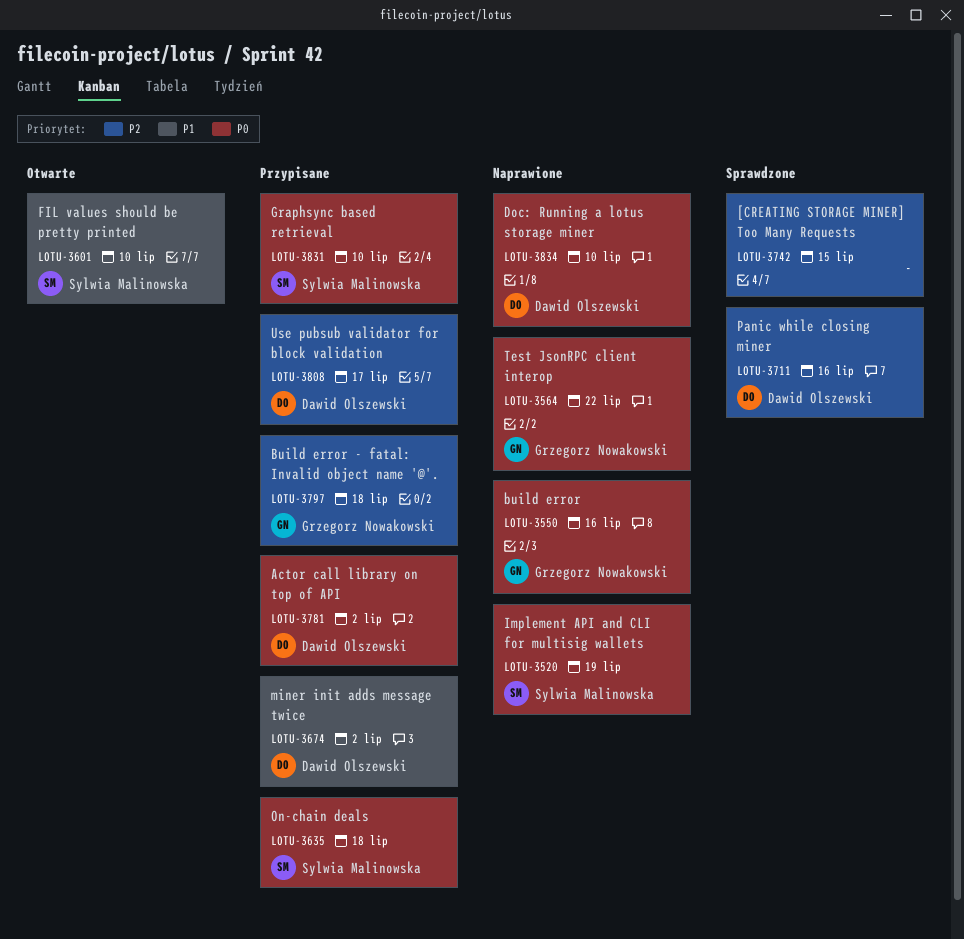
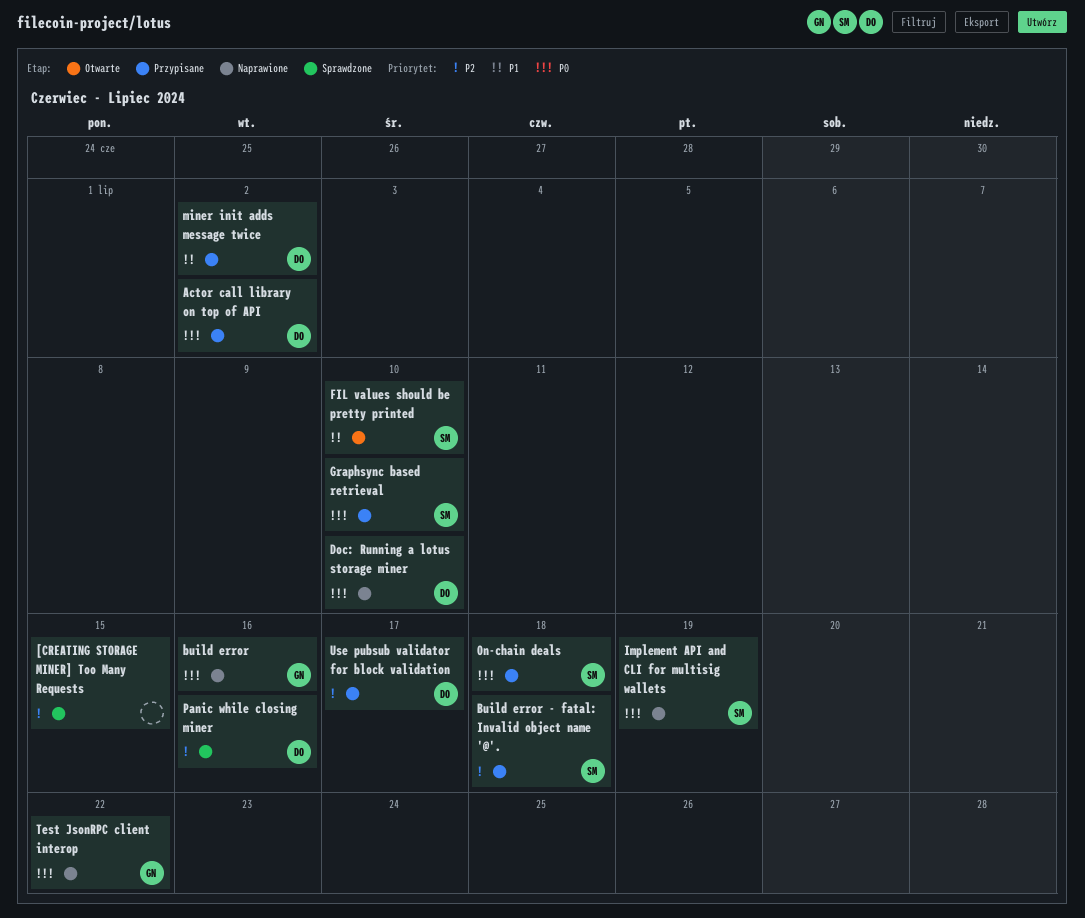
Build error - fatal: Invalid object name '@'., owner: Grzegorz Nowakowski -> Sylwia Malinowska

